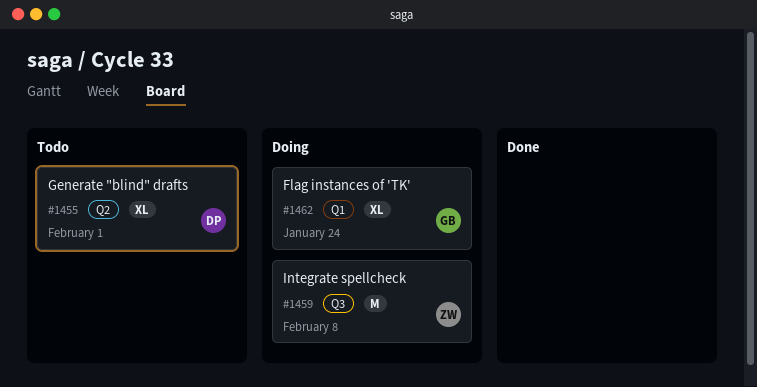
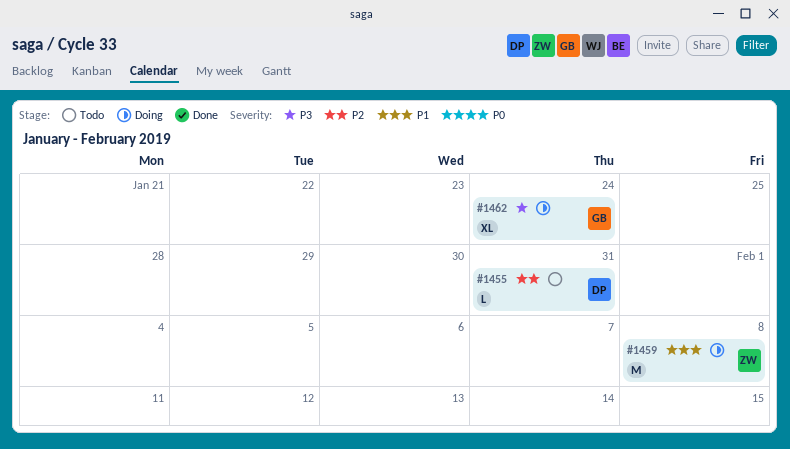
#1455, estimate: XL -> L
#1455, due: Feb 1 -> Jan 31

